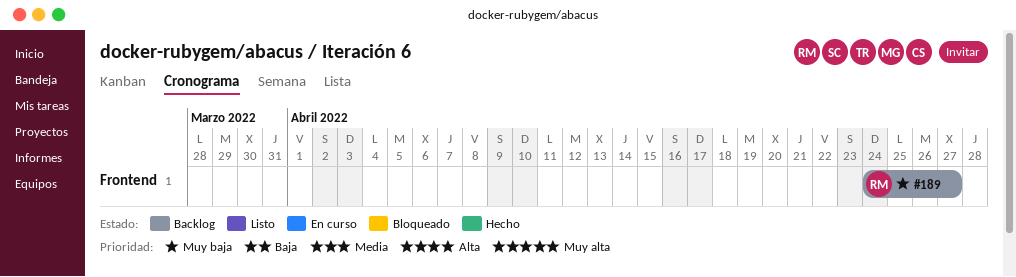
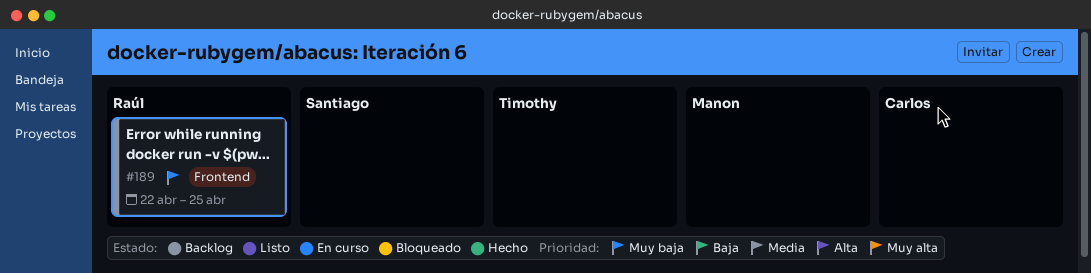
#189, start: Apr 24 -> Apr 22
#189, due: Apr 27 -> Apr 25

